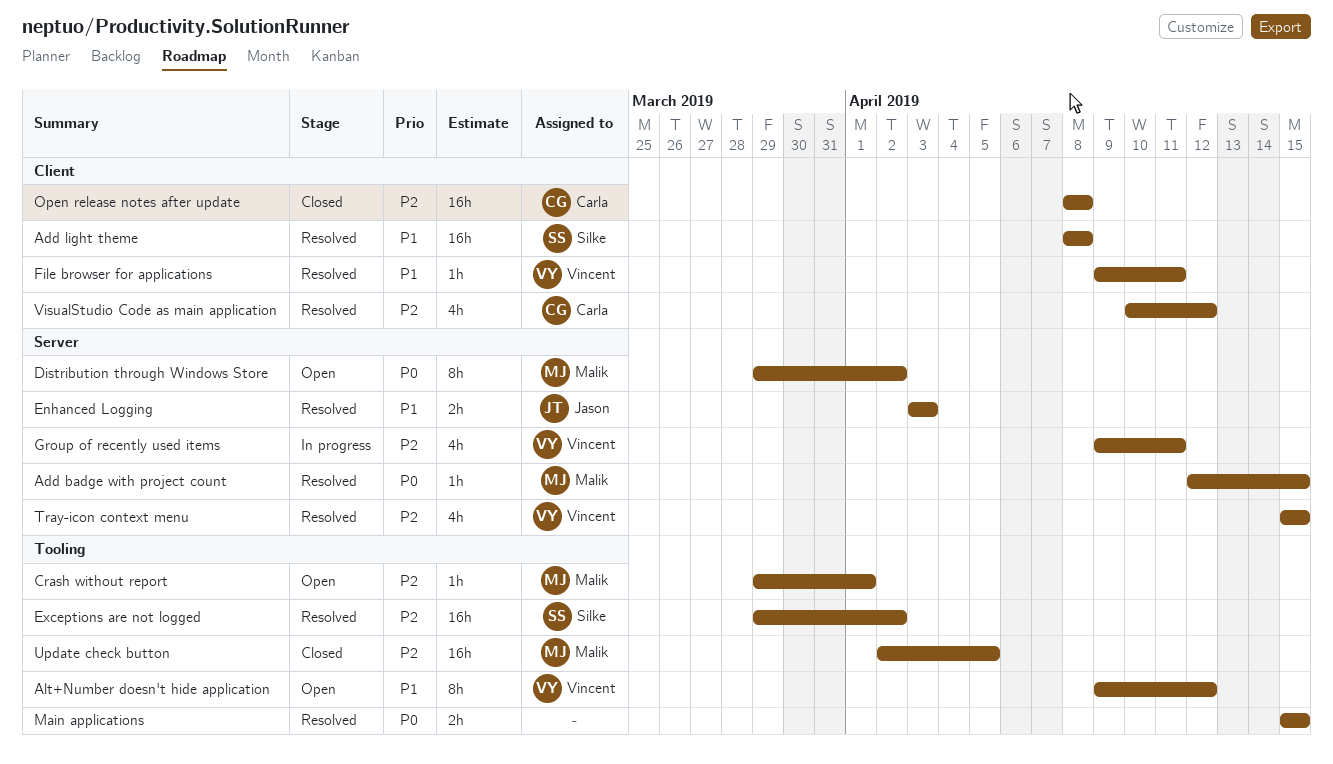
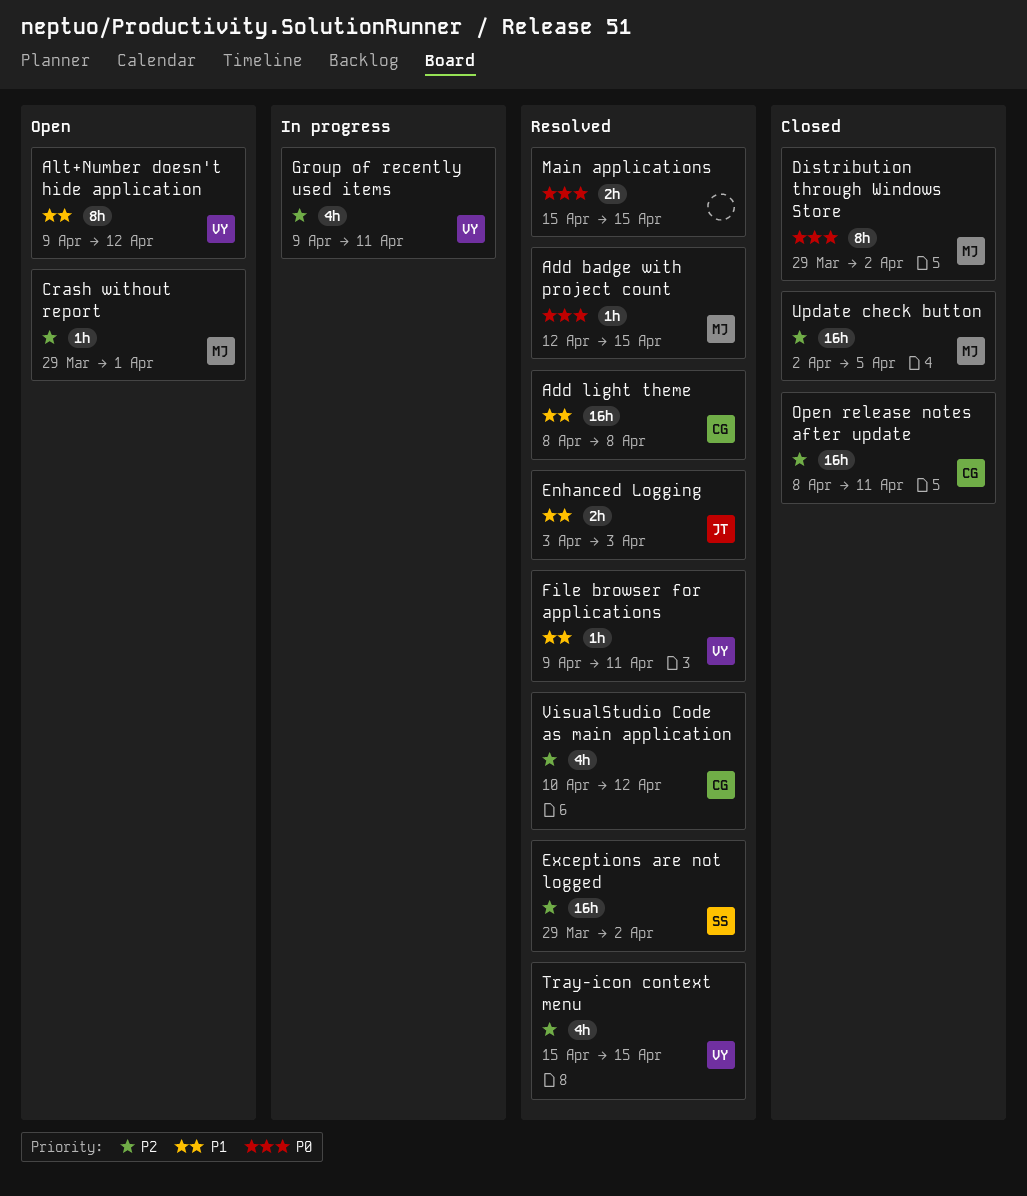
Add light theme, owner: Silke -> Carla
Distribution through Windows Store, status: Open -> Closed
Open release notes after update, due: Apr 8 -> Apr 11

